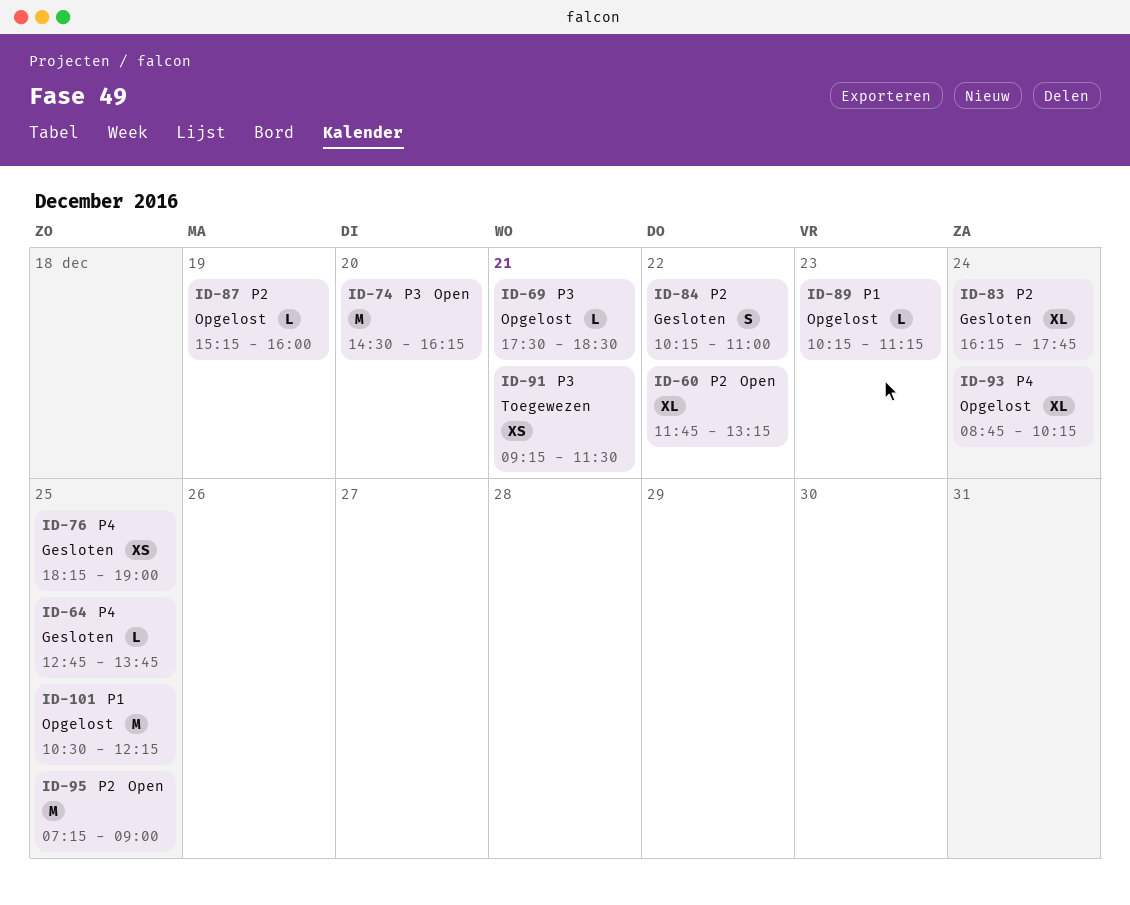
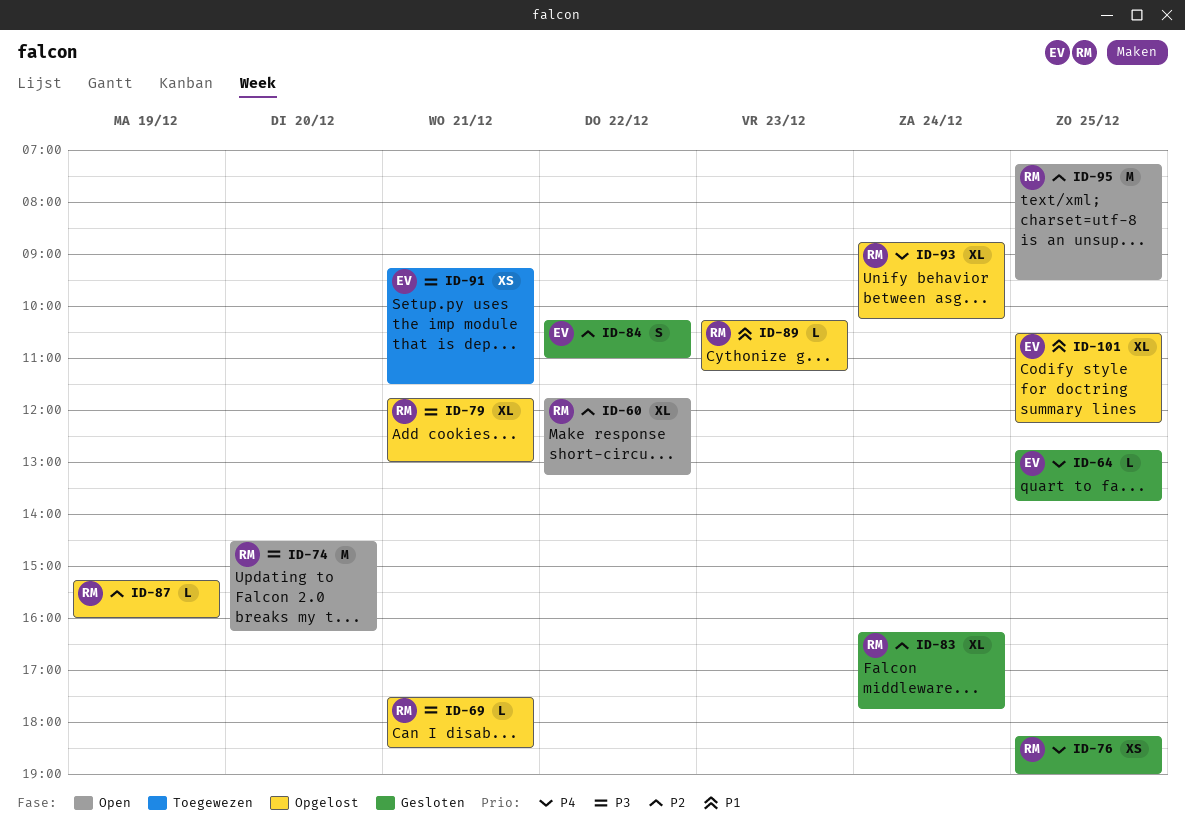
ID-79: none -> present
ID-95, ends: 09:00 -> 09:30
ID-101, estimate: M -> XL

